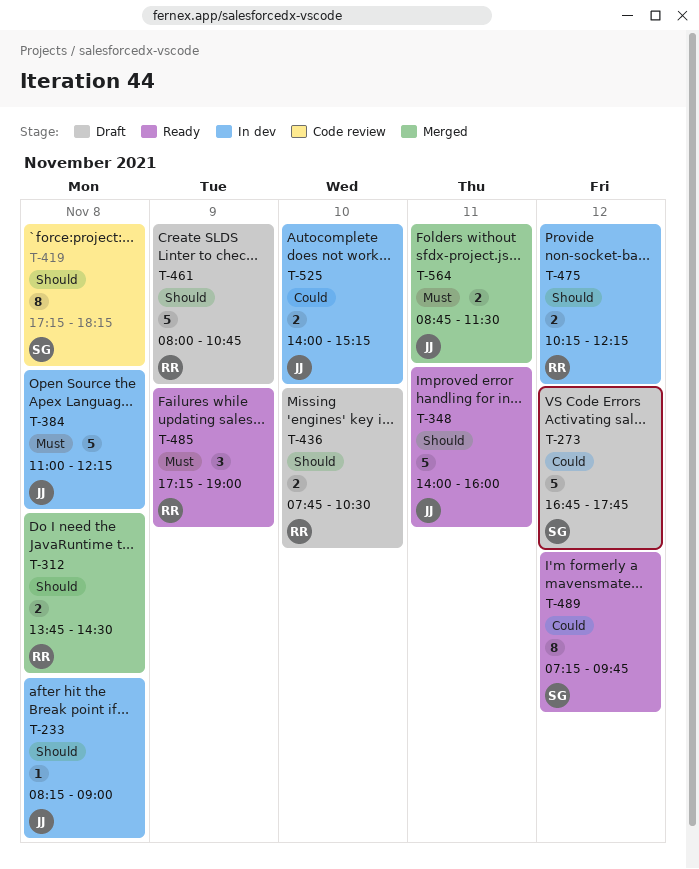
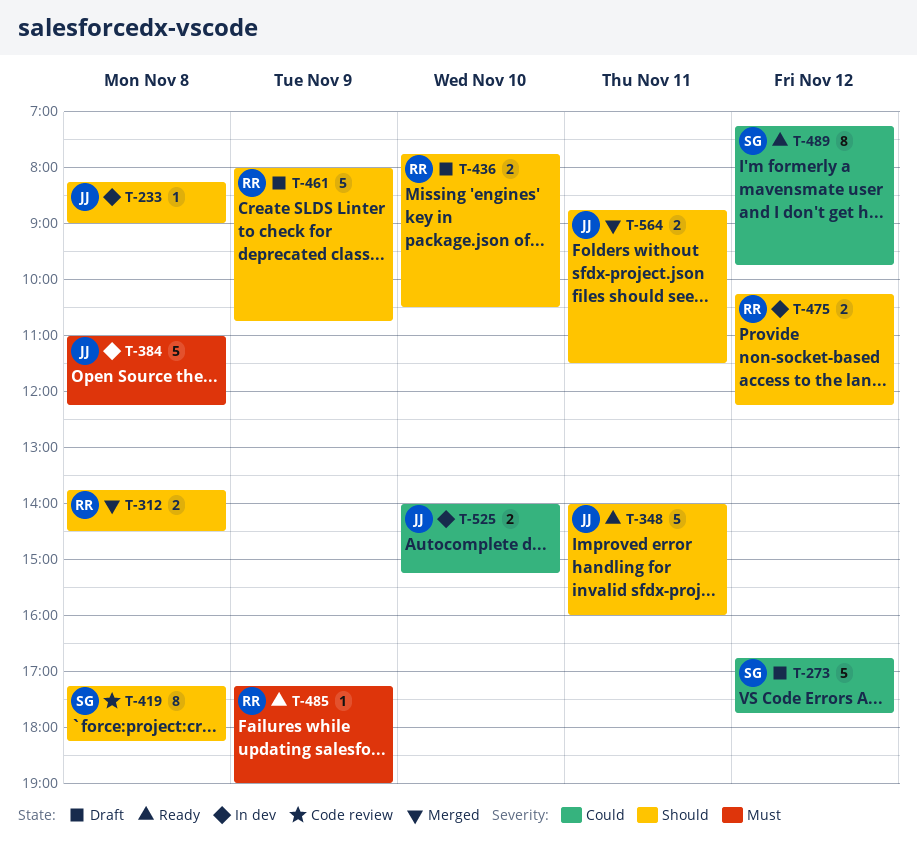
T-485, estimate: 3 -> 1
T-564, priority: Must -> Should

